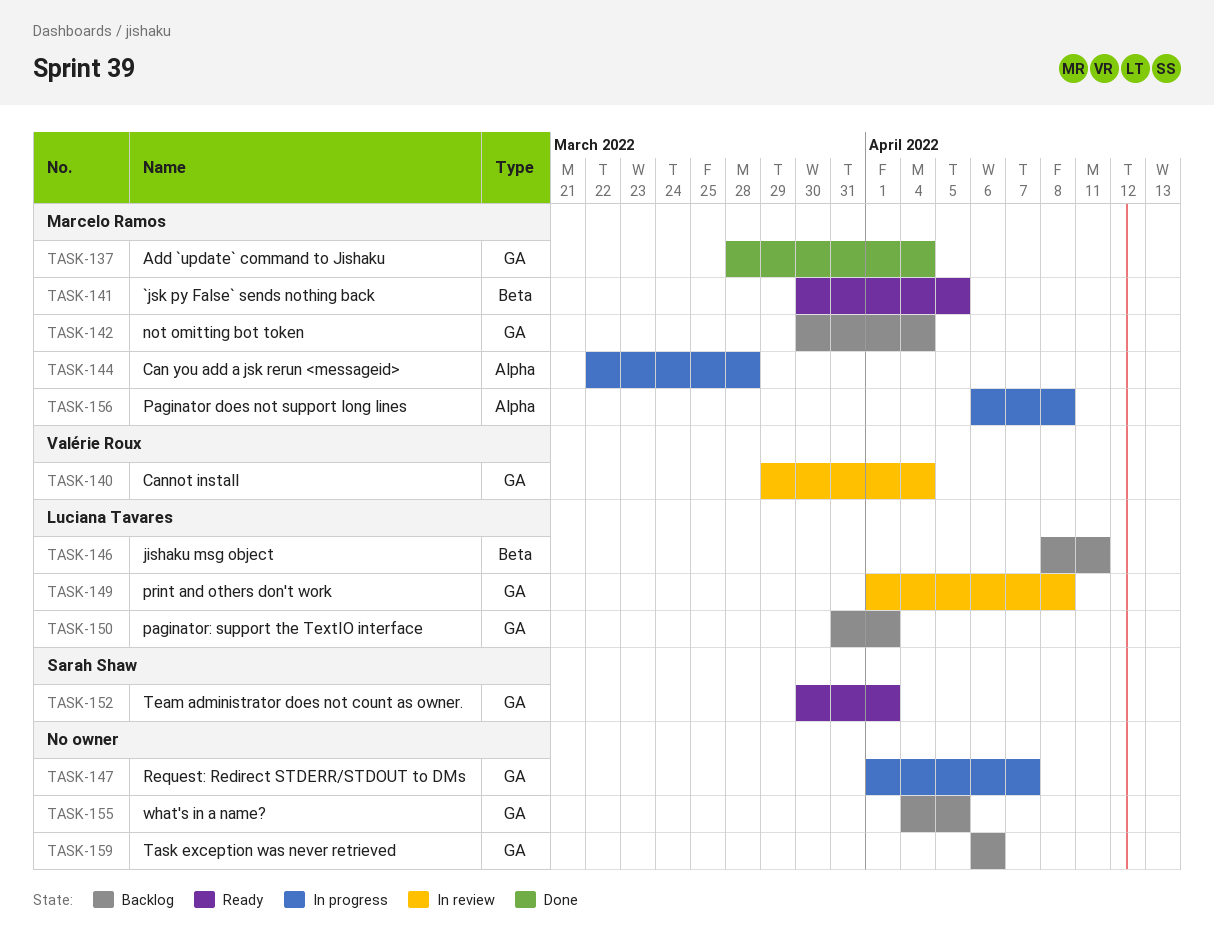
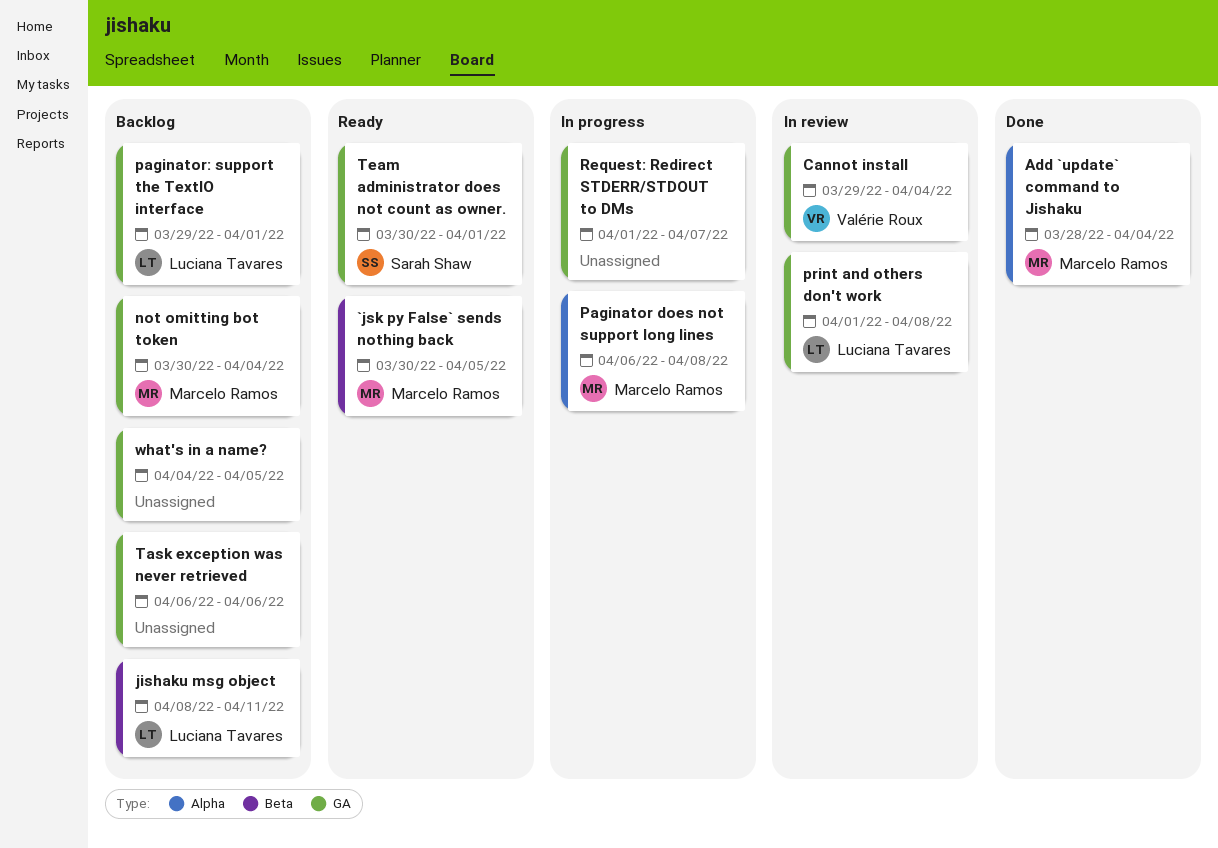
Add `update` command to Jishaku, label: GA -> Alpha
Can you add a jsk rerun <messageid>: present -> none
paginator: support the TextIO interface, start: Mar 31 -> Mar 29

